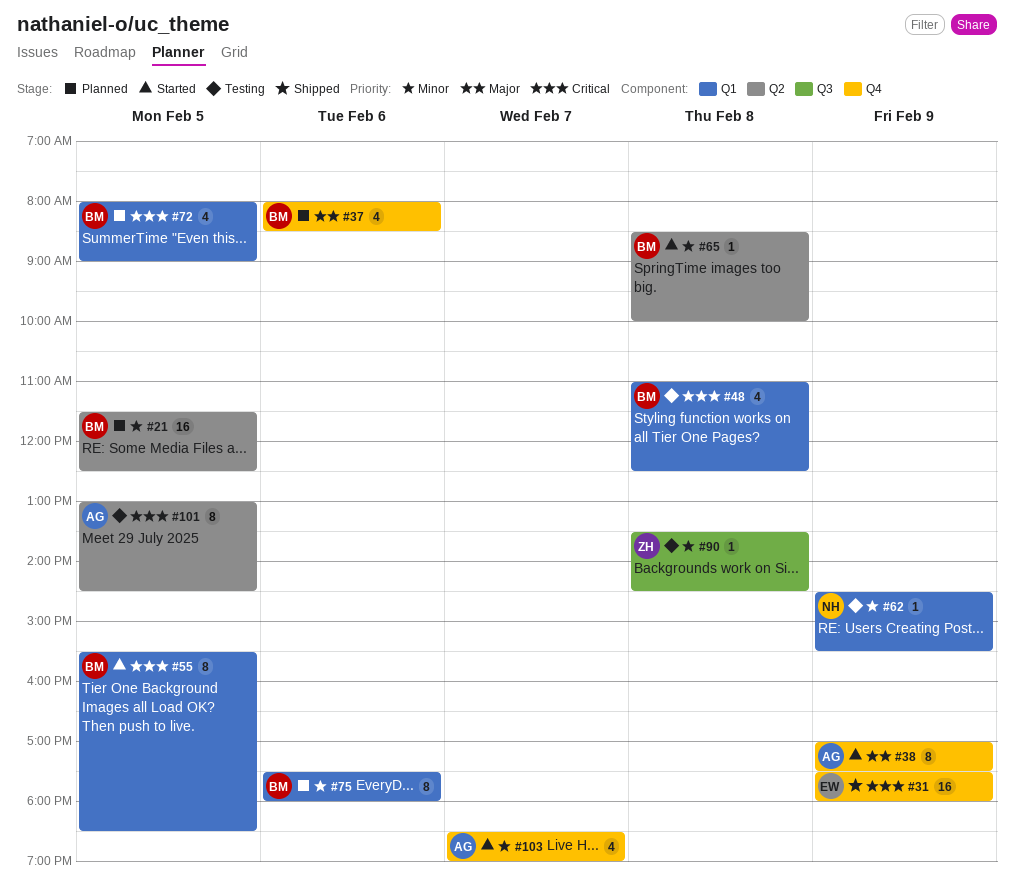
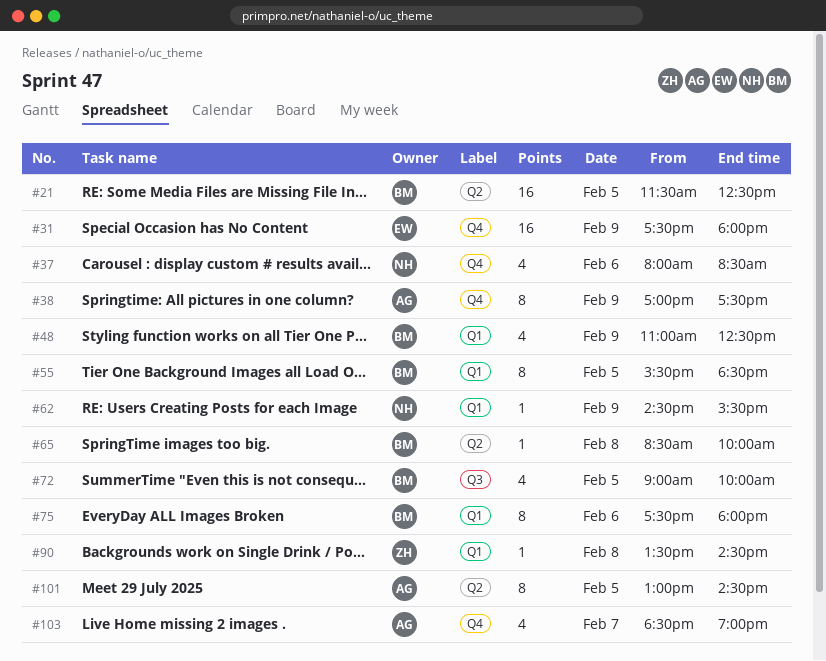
#37, owner: BM -> NH
#48, day: Feb 8 -> Feb 9
#72, label: Q1 -> Q3
#72, begins: 08:00 -> 09:00
#72, ends: 09:00 -> 10:00
#90, label: Q3 -> Q1

